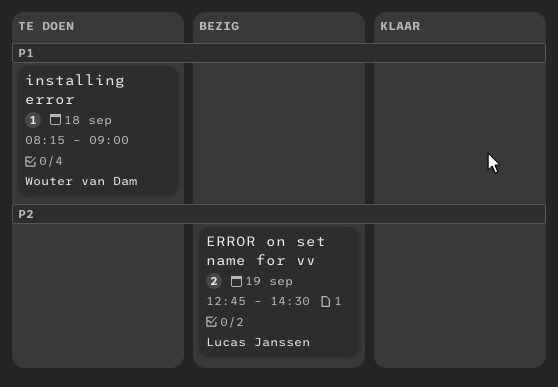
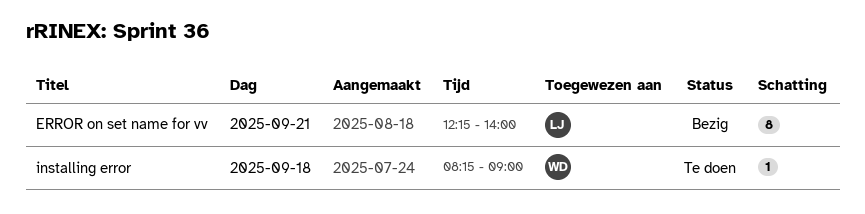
ERROR on set name for vv, estimate: 2 -> 8
ERROR on set name for vv, day: Sep 19 -> Sep 21
ERROR on set name for vv, begins: 12:45 -> 12:15
ERROR on set name for vv, ends: 14:30 -> 14:00

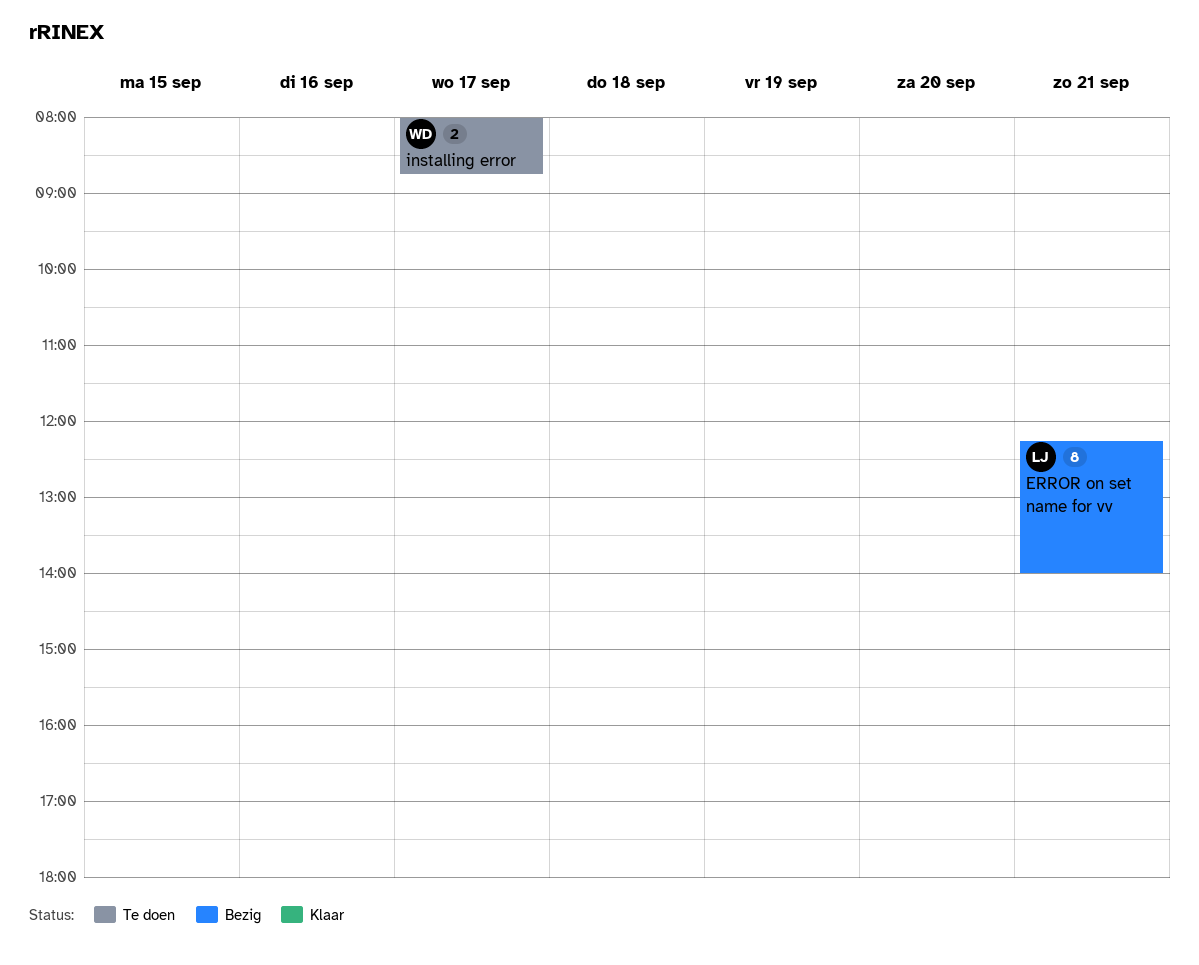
installing error, estimate: 1 -> 2
installing error, day: Sep 18 -> Sep 17
installing error, begins: 08:15 -> 08:00
installing error, ends: 09:00 -> 08:45

